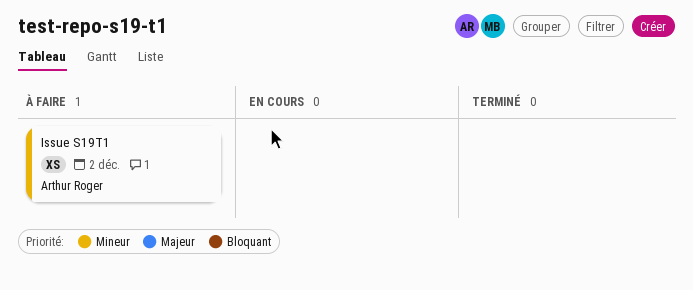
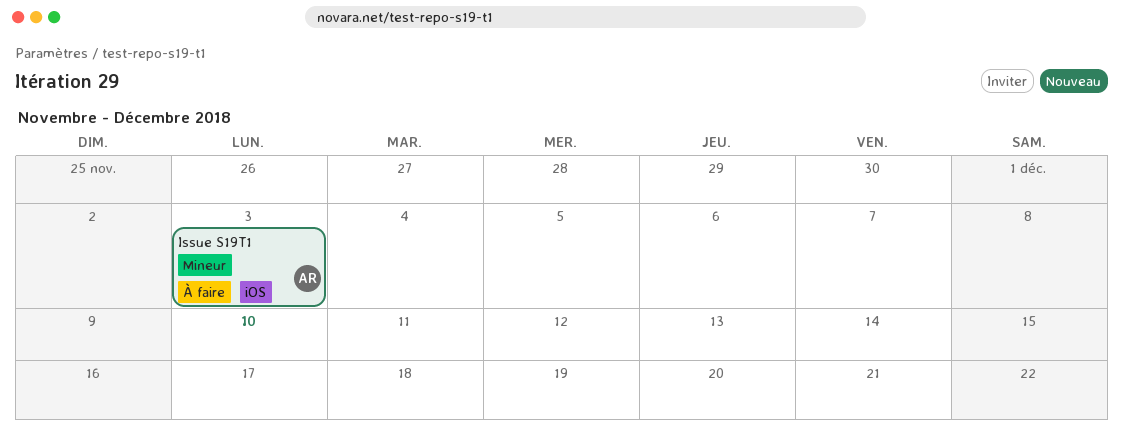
Issue S19T1, due: Dec 2 -> Dec 3

